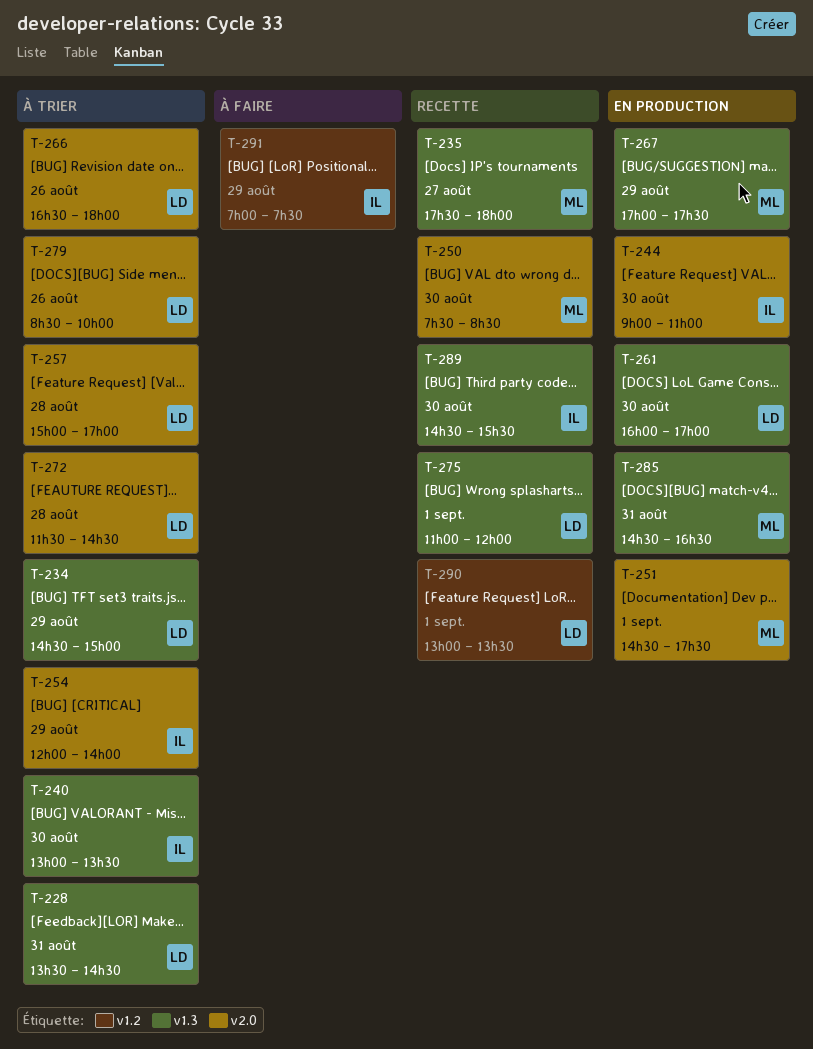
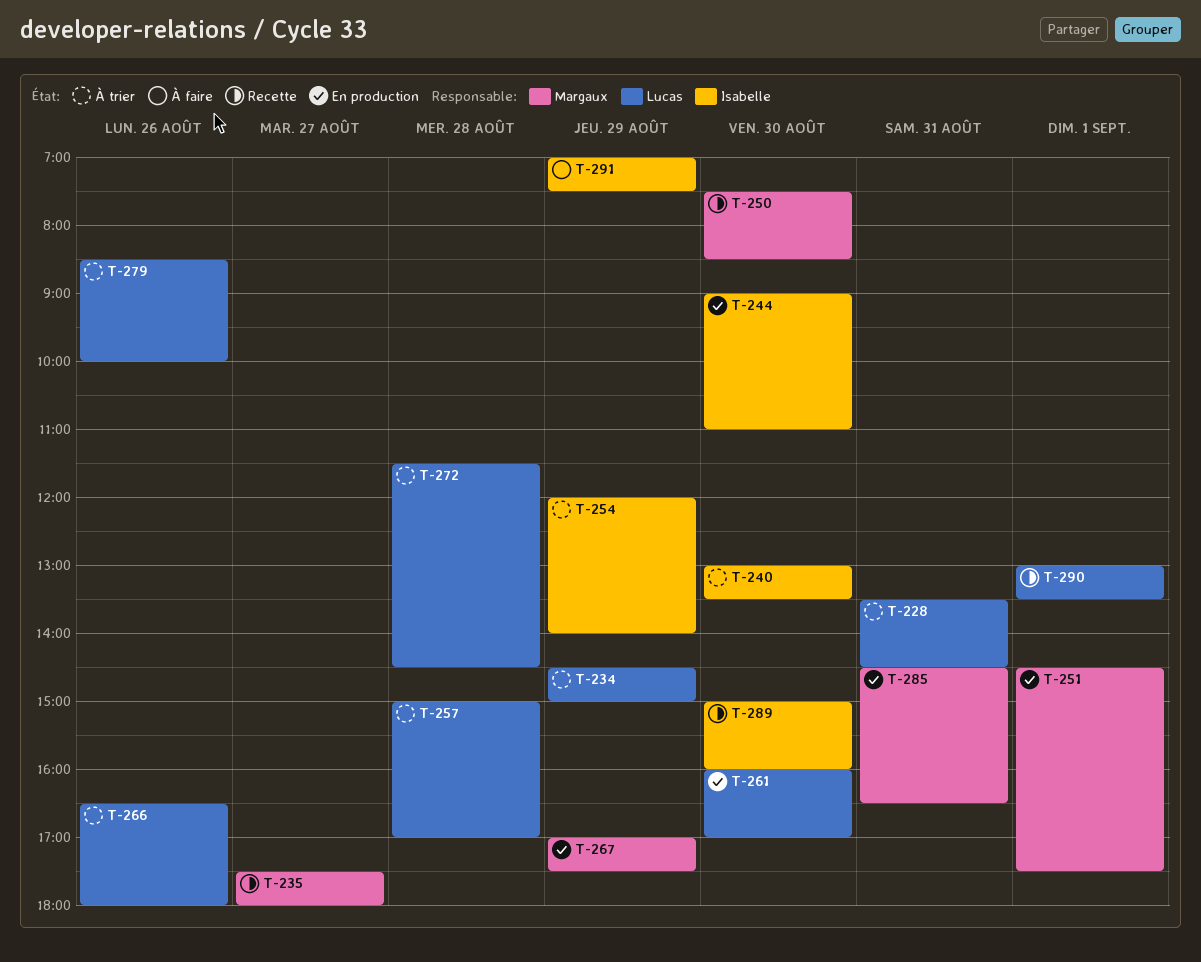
T-275: present -> none
T-289, begins: 14:30 -> 15:00
T-289, ends: 15:30 -> 16:00

